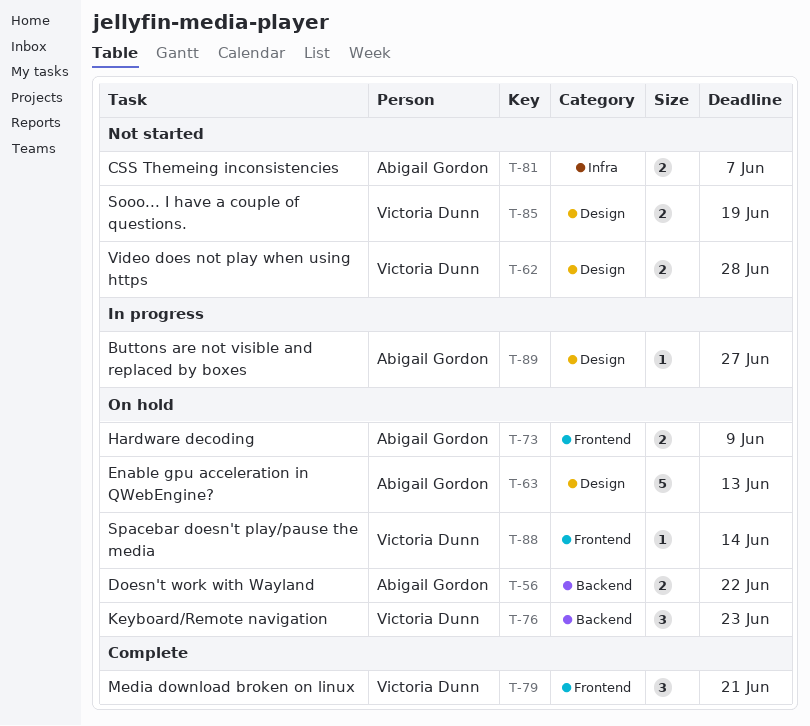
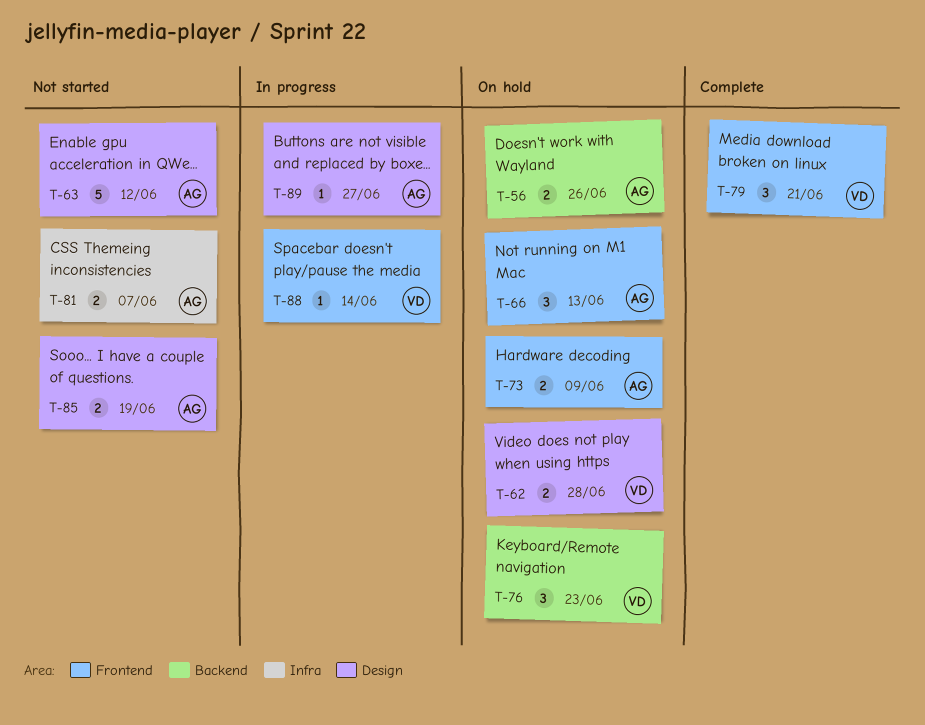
T-56, due: Jun 22 -> Jun 26
T-62, status: Not started -> On hold
T-63, status: On hold -> Not started
T-63, due: Jun 13 -> Jun 12
T-66: none -> present
T-85, owner: Victoria Dunn -> Abigail Gordon
T-88, status: On hold -> In progress

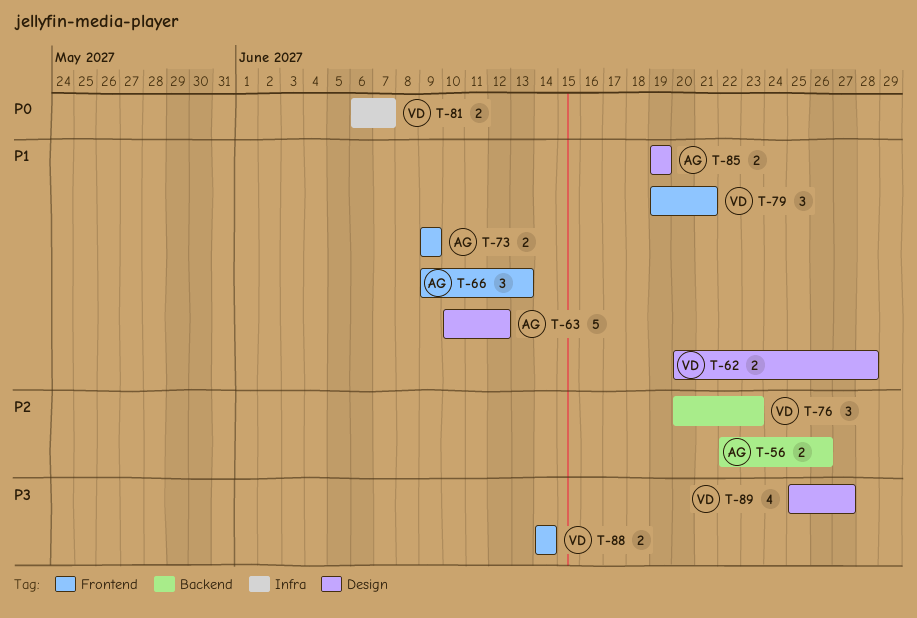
T-81, owner: AG -> VD
T-88, estimate: 1 -> 2
T-89, owner: AG -> VD
T-89, estimate: 1 -> 4

